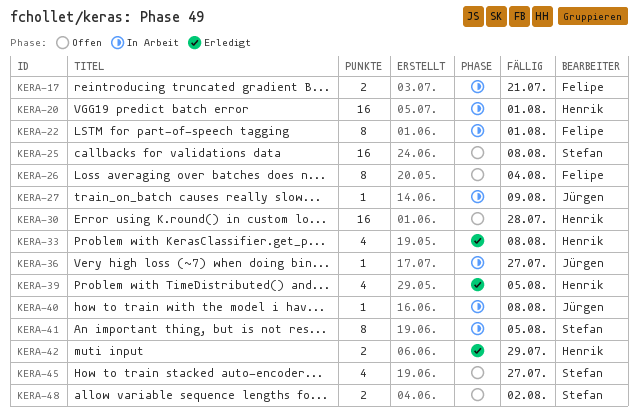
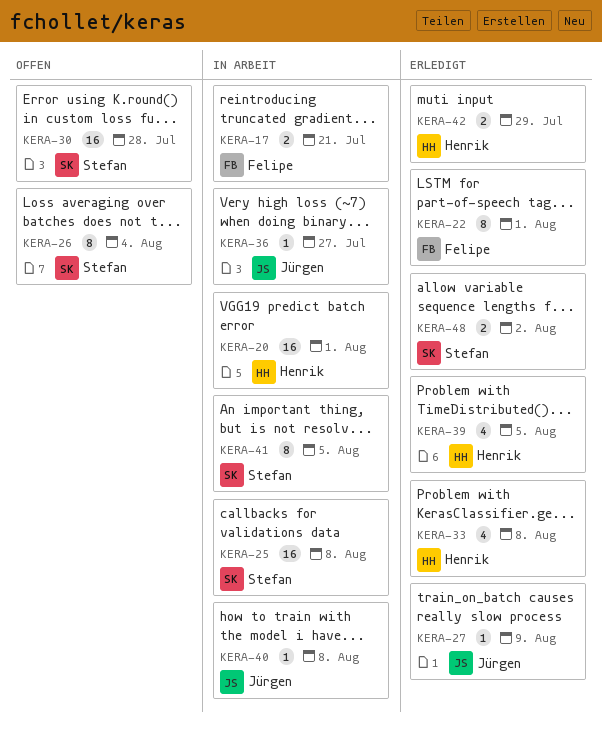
KERA-22, status: In Arbeit -> Erledigt
KERA-25, status: Offen -> In Arbeit
KERA-26, owner: Felipe -> Stefan
KERA-27, status: In Arbeit -> Erledigt
KERA-30, owner: Henrik -> Stefan
KERA-45: present -> none
KERA-48, status: Offen -> Erledigt

